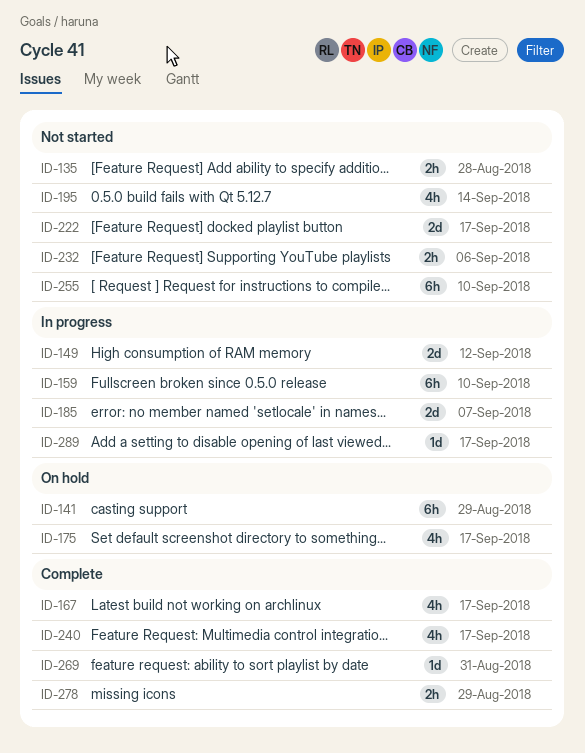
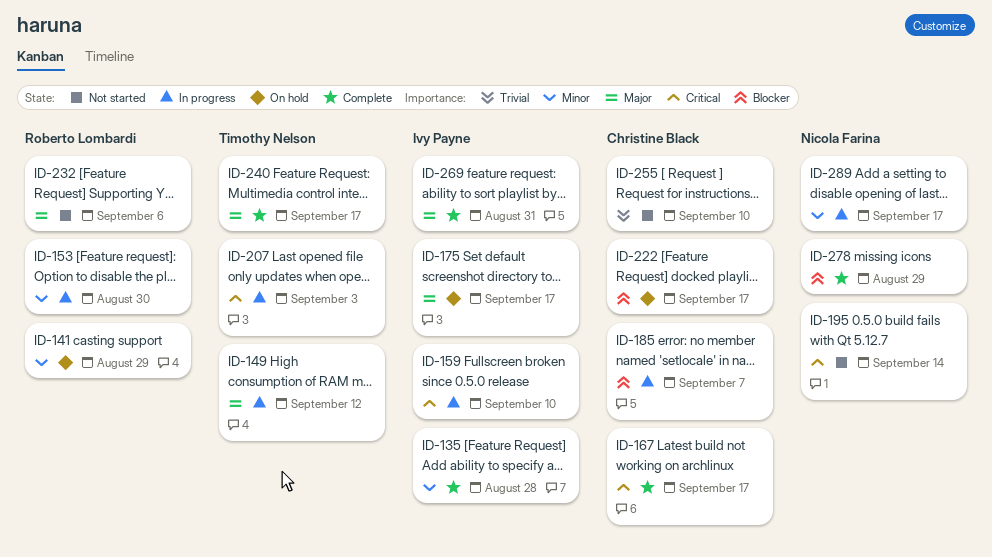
ID-135, status: Not started -> Complete
ID-153: none -> present
ID-207: none -> present
ID-222, status: Not started -> On hold

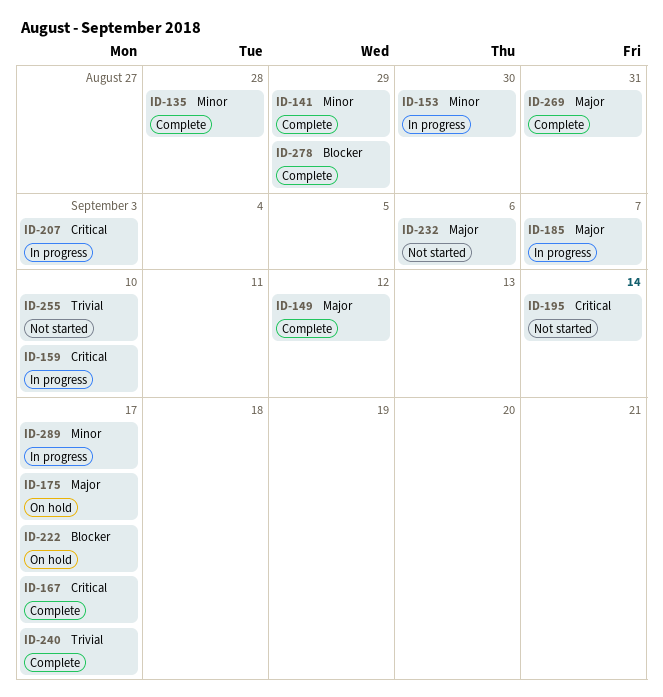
ID-141, status: On hold -> Complete
ID-149, status: In progress -> Complete
ID-185, priority: Blocker -> Major
ID-240, priority: Major -> Trivial

